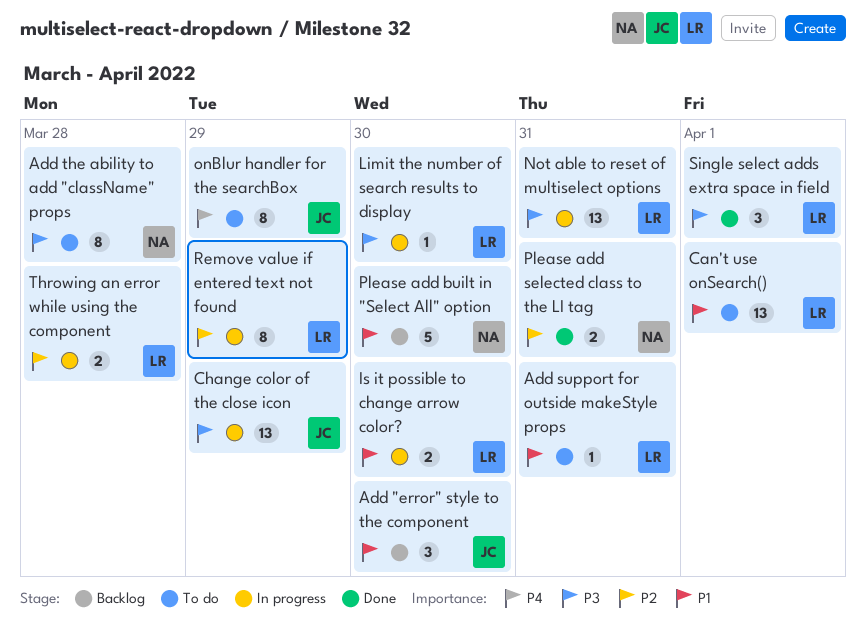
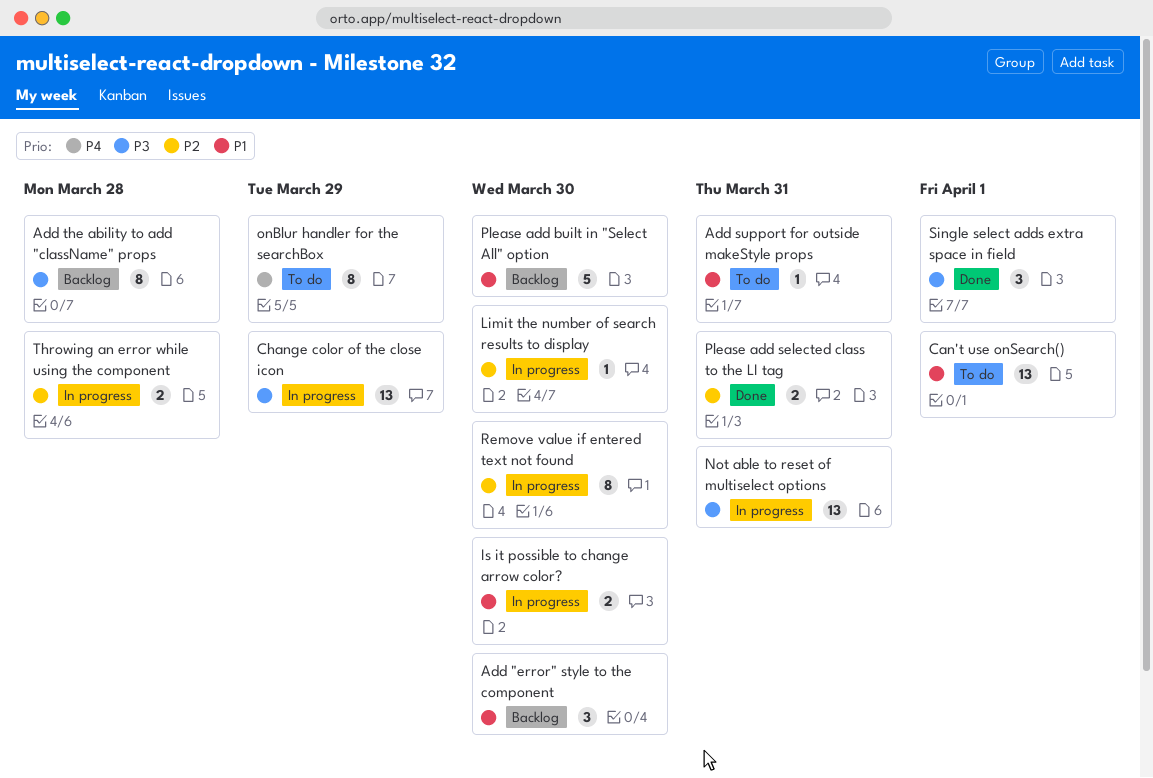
Add the ability to add "className" props, status: To do -> Backlog
Limit the number of search results to display, priority: P3 -> P2
Remove value if entered text not found, due: Mar 29 -> Mar 30

